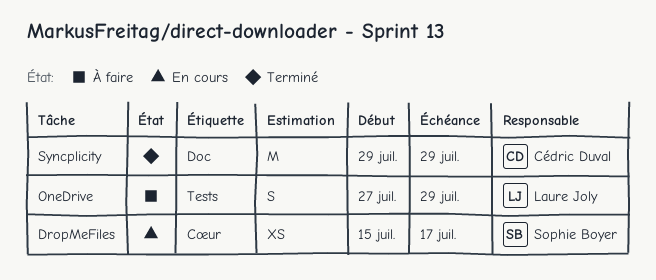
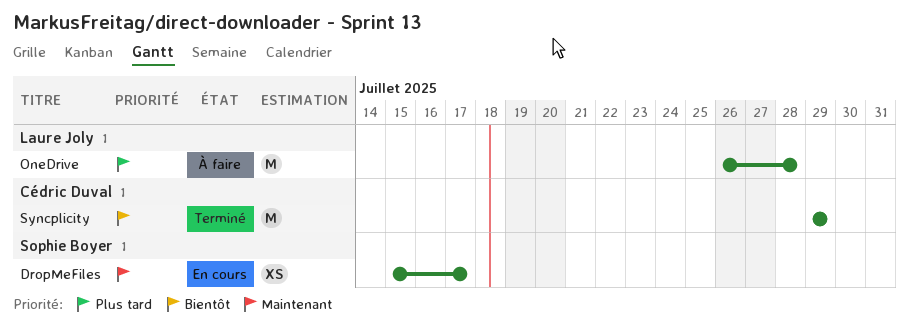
OneDrive, estimate: S -> M
OneDrive, start: Jul 27 -> Jul 26
OneDrive, due: Jul 29 -> Jul 28

